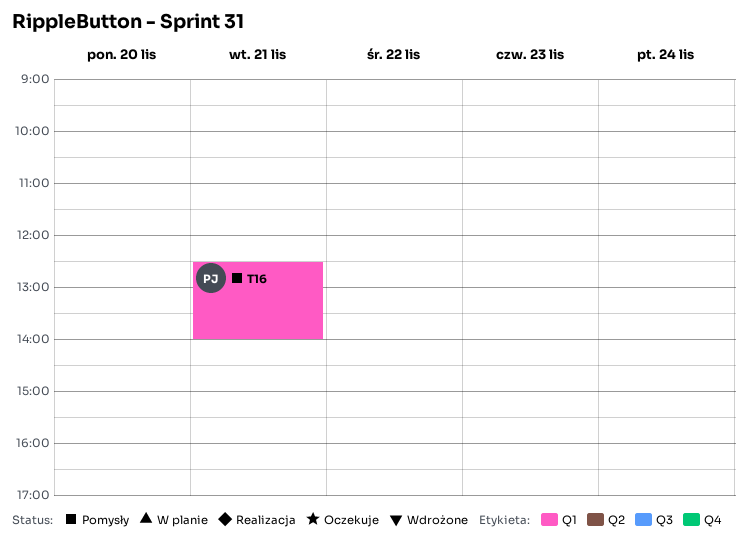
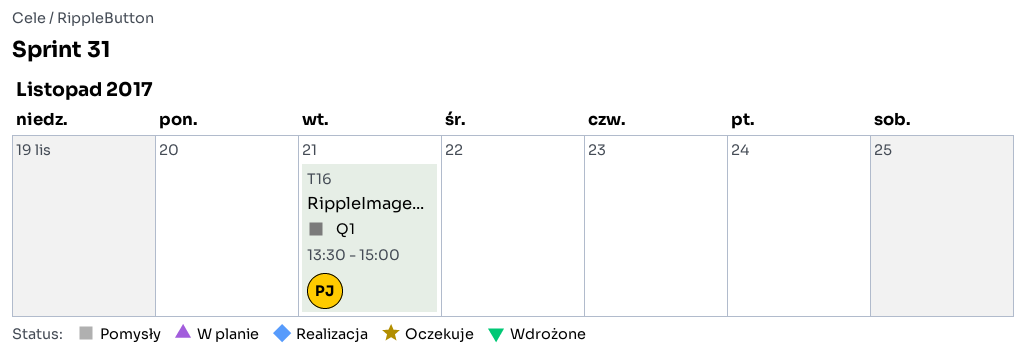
T16, begins: 12:30 -> 13:30
T16, ends: 14:00 -> 15:00

